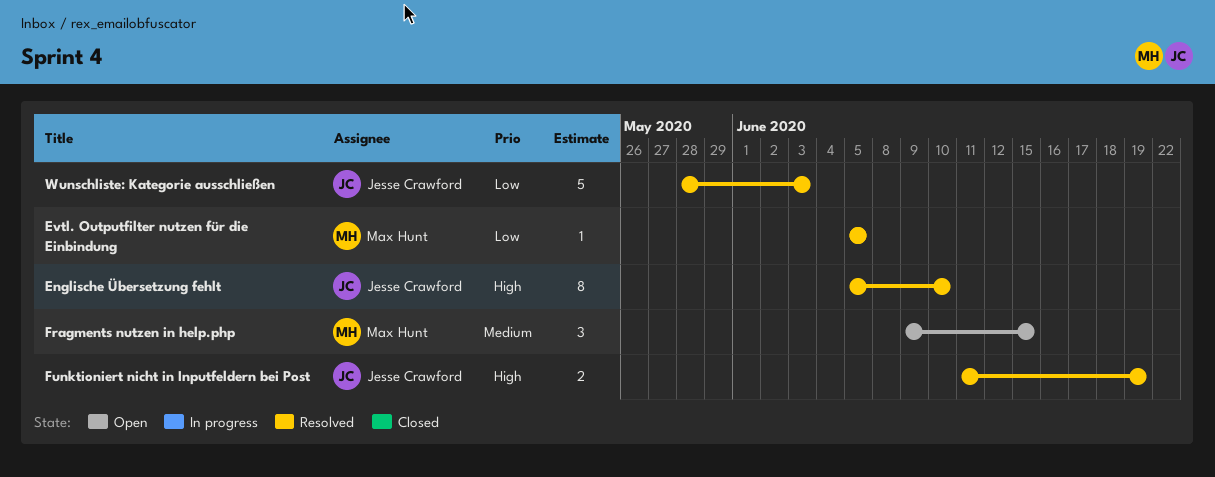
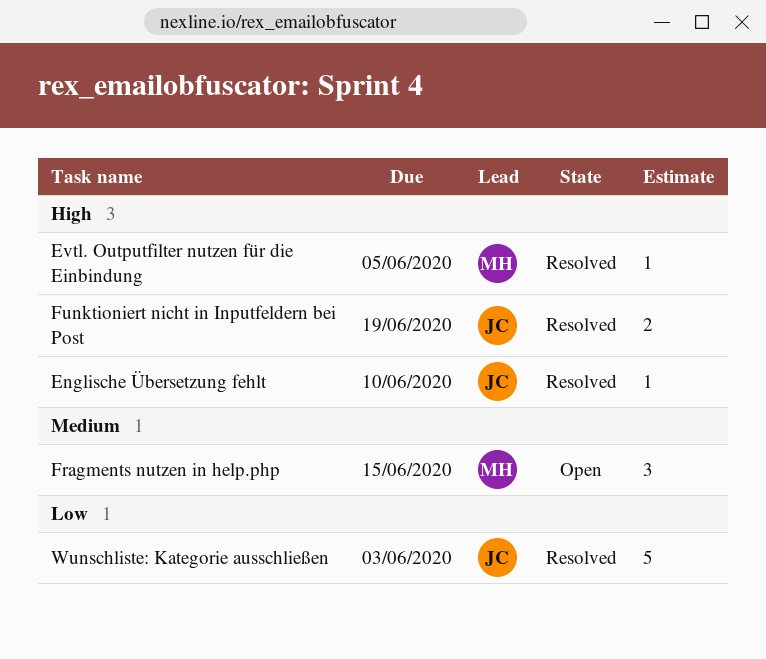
Englische Übersetzung fehlt, estimate: 8 -> 1
Evtl. Outputfilter nutzen für die Einbindung, priority: Low -> High

